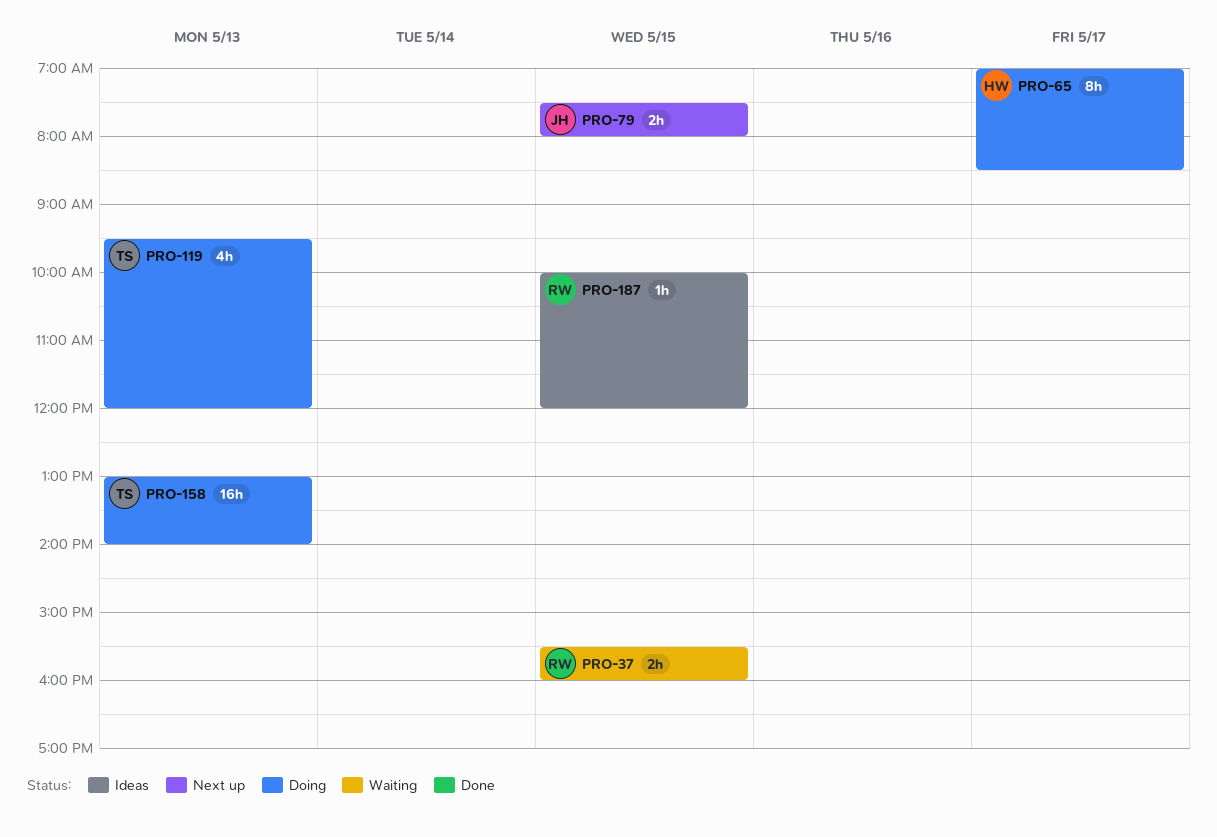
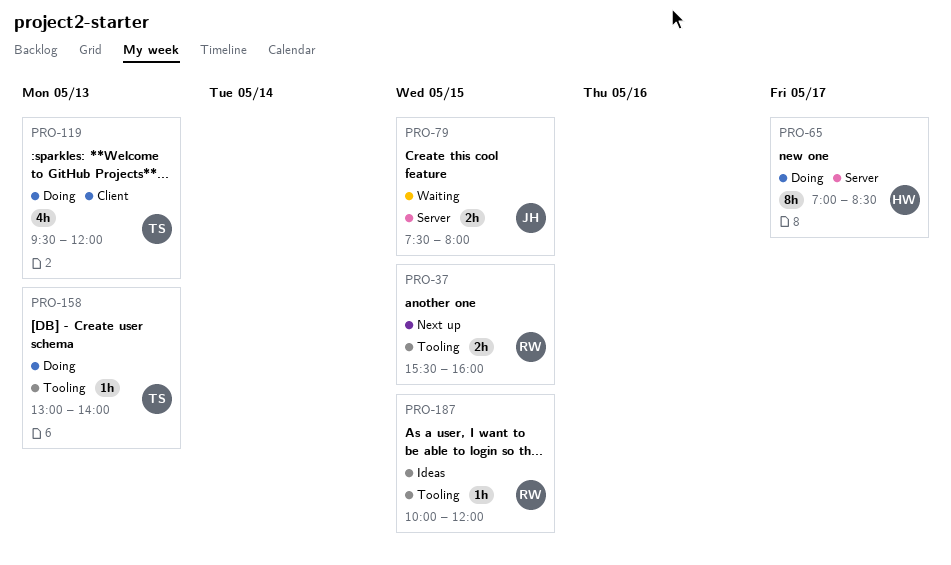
PRO-37, status: Waiting -> Next up
PRO-79, status: Next up -> Waiting
PRO-158, estimate: 16h -> 1h

